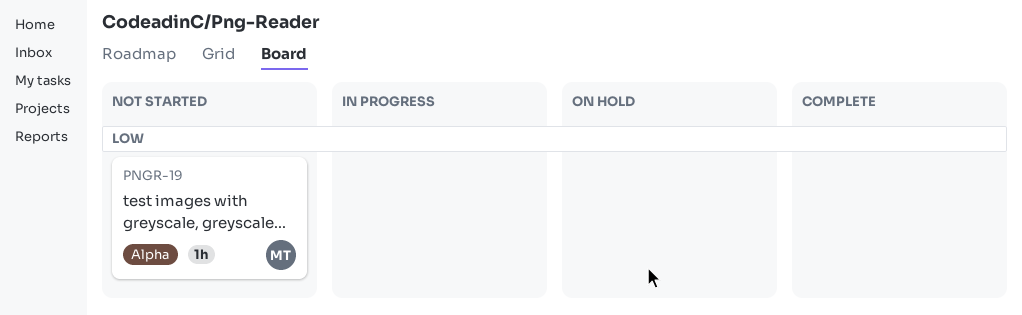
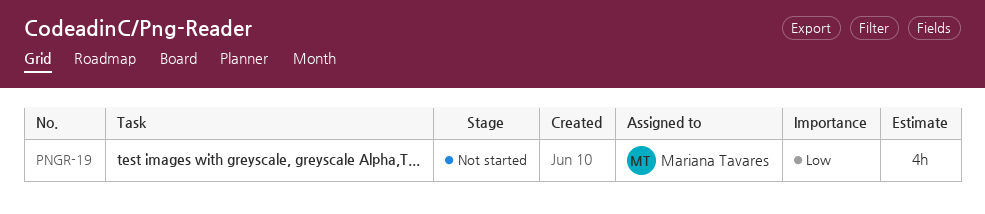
PNGR-19, estimate: 1h -> 4h

